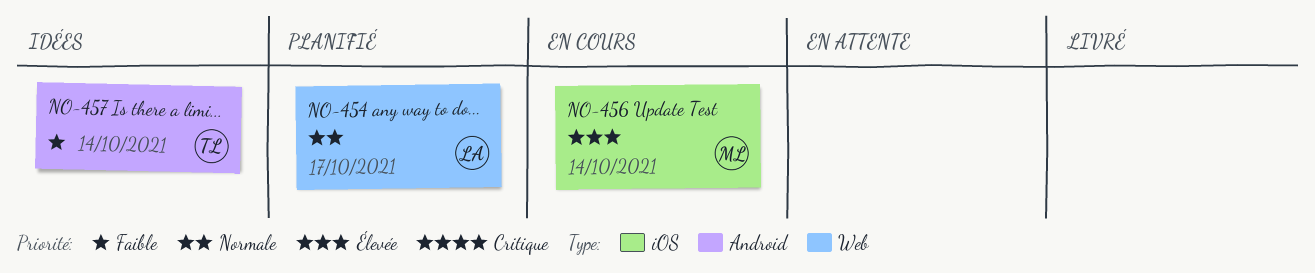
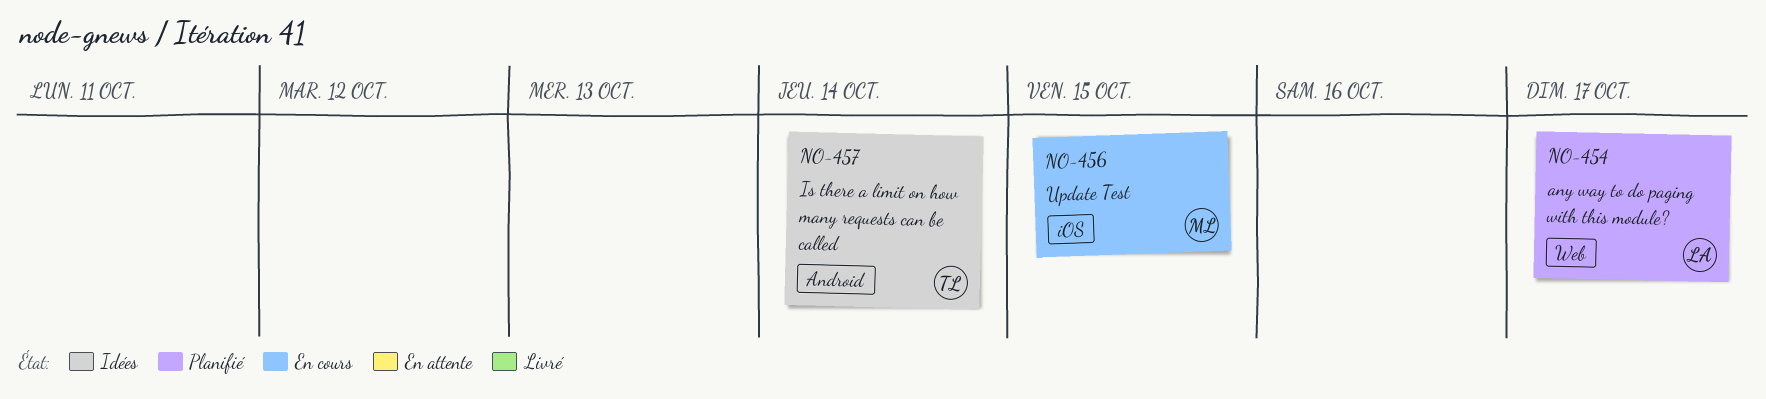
NO-456, due: Oct 14 -> Oct 15

